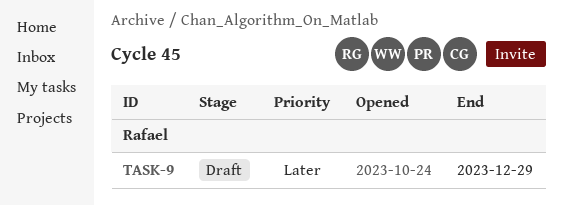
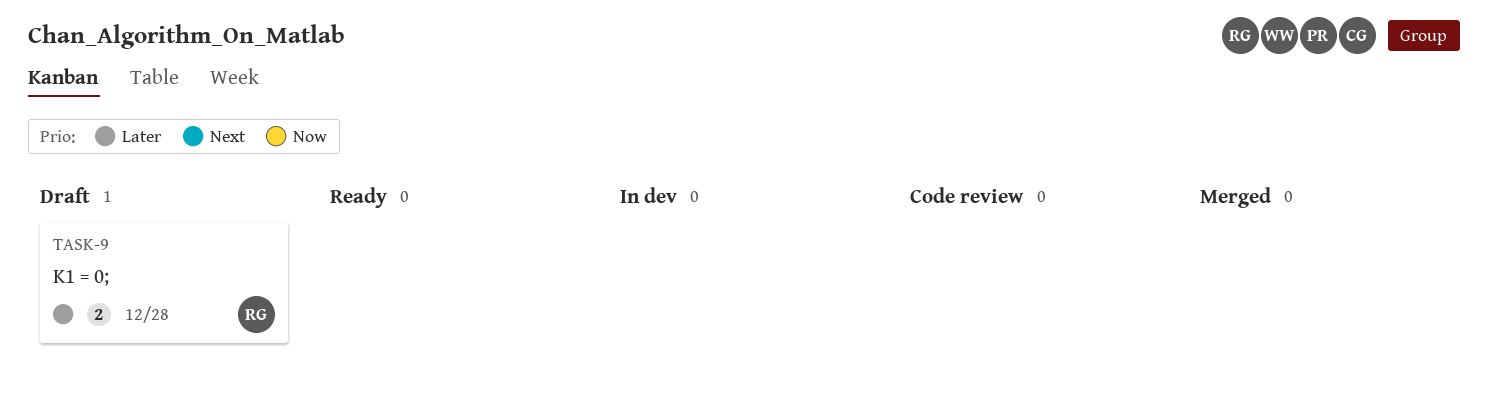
TASK-9, due: Dec 29 -> Dec 28

